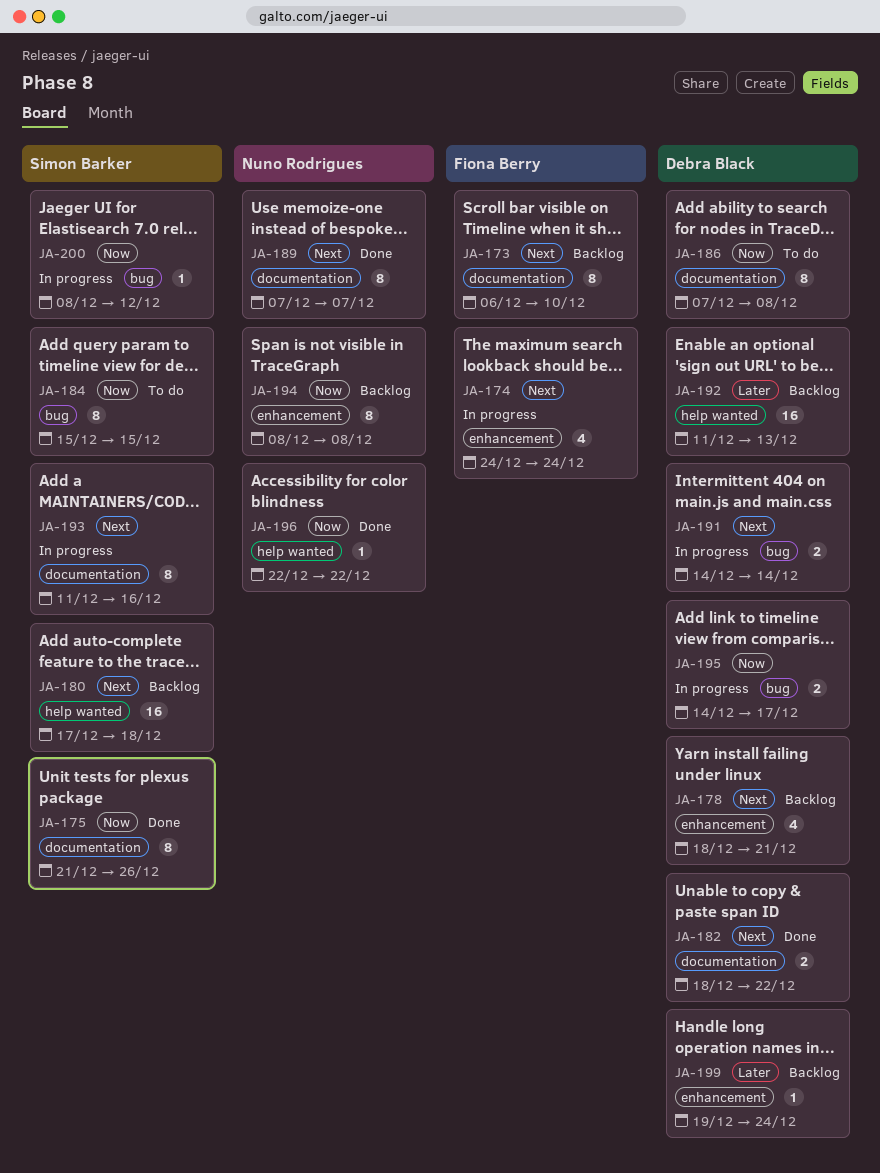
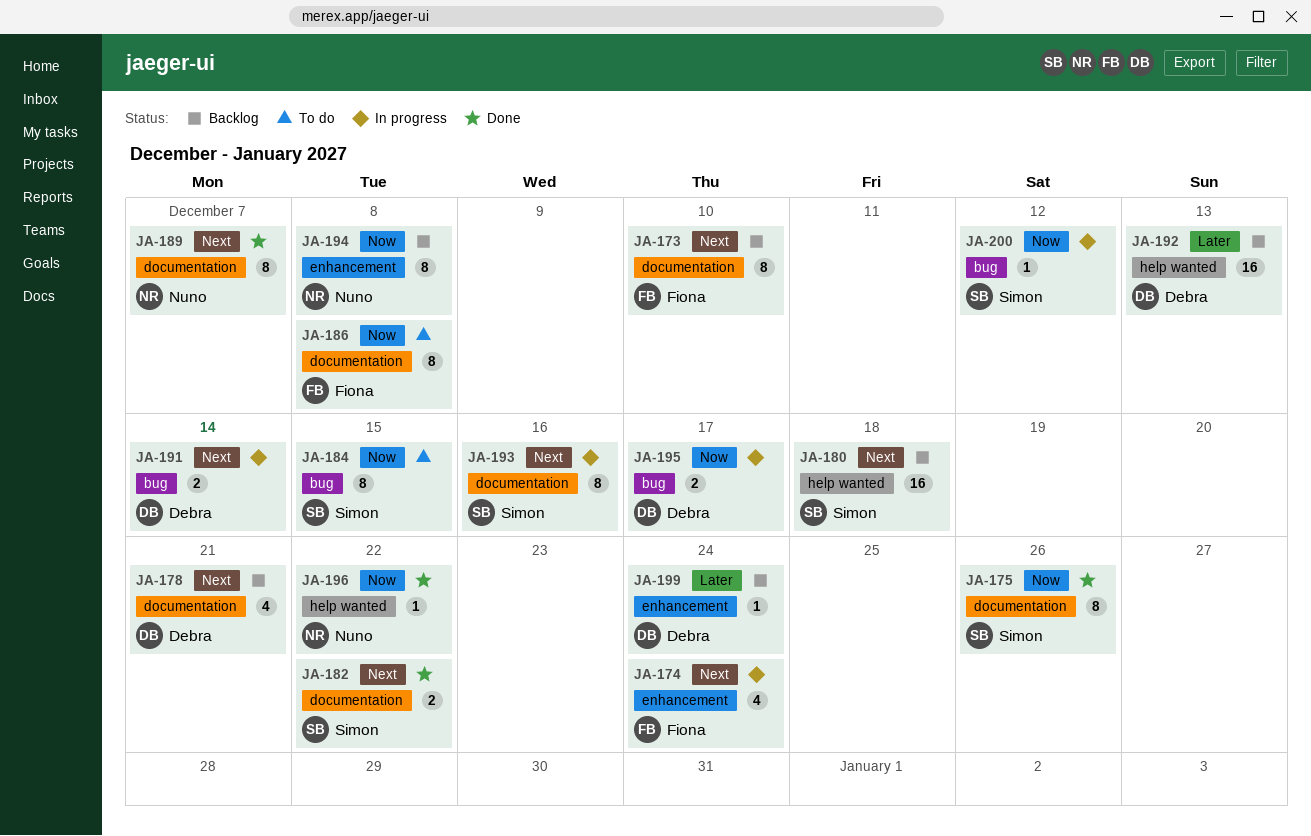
JA-178, label: enhancement -> documentation
JA-182, owner: Debra Black -> Simon Barker
JA-186, owner: Debra Black -> Fiona Berry

